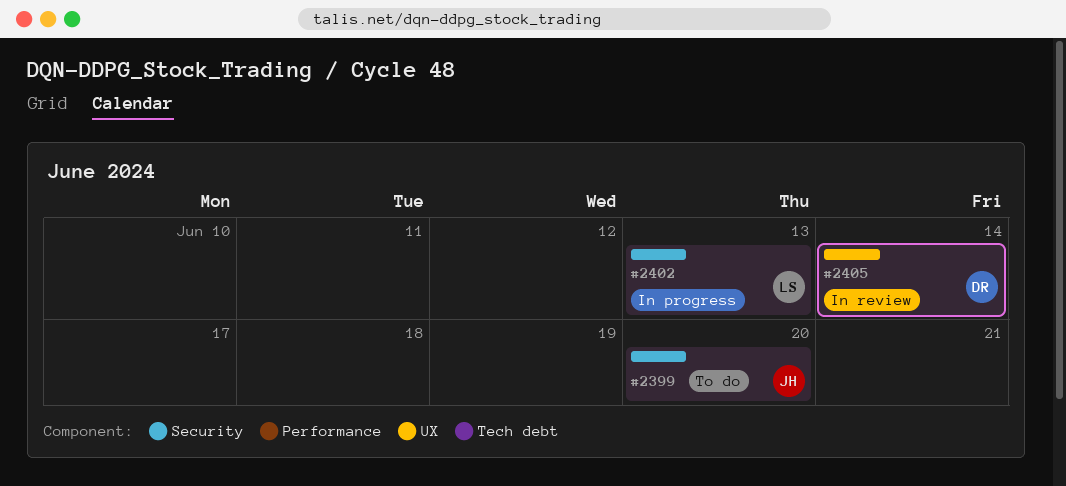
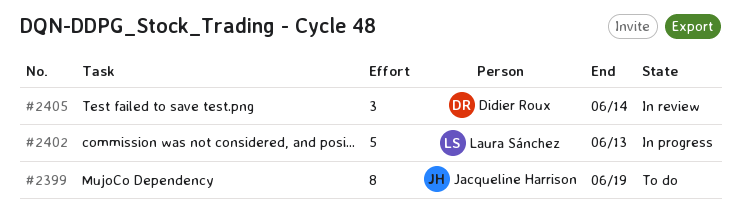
#2399, due: Jun 20 -> Jun 19

